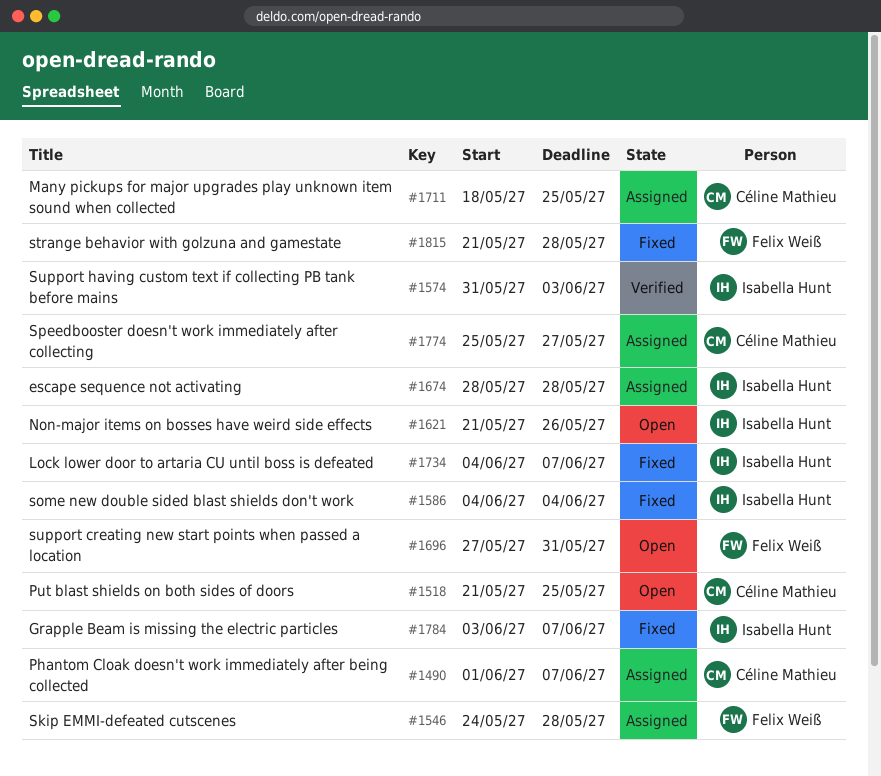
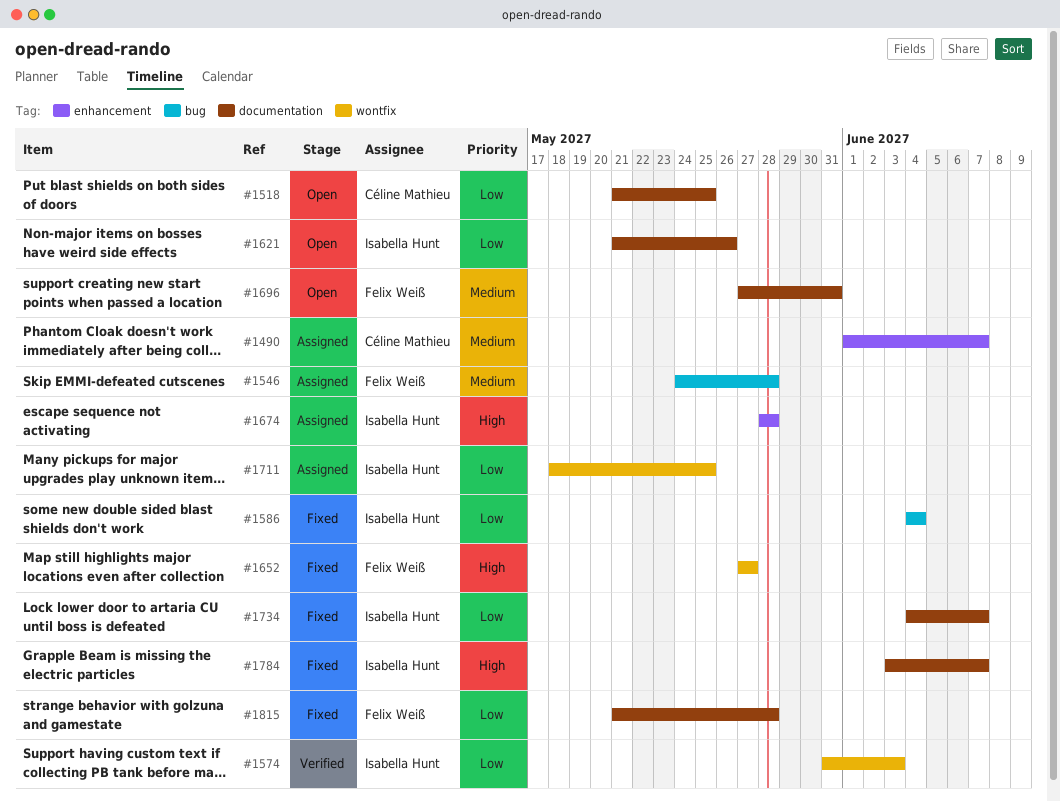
#1652: none -> present
#1711, owner: Céline Mathieu -> Isabella Hunt
#1774: present -> none

